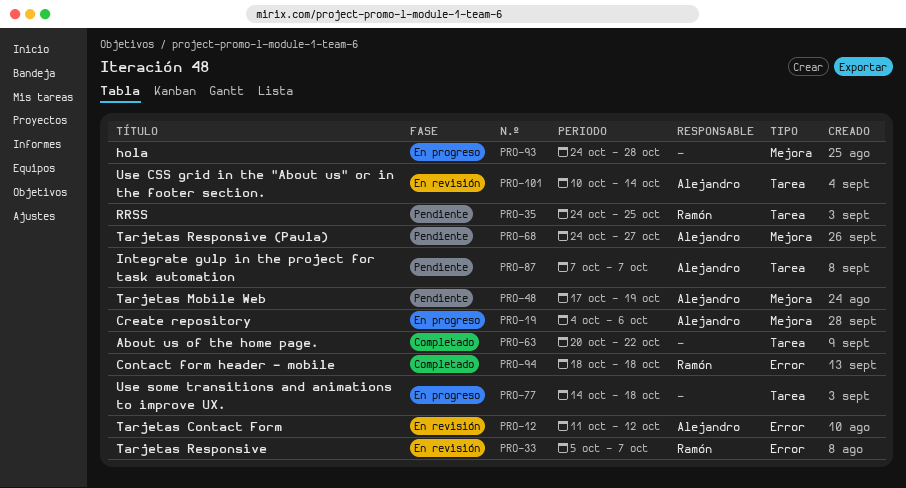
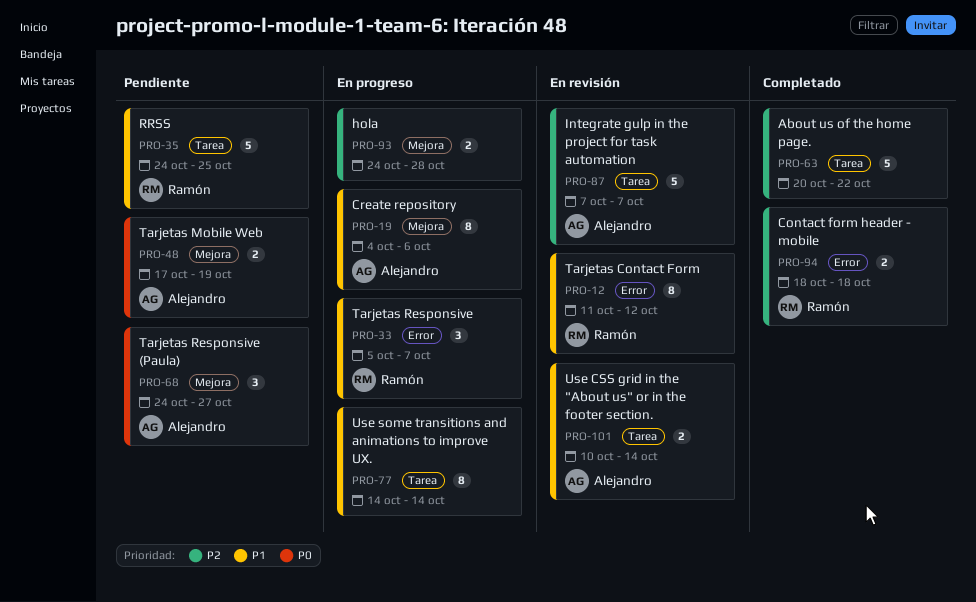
PRO-12, owner: Alejandro -> Ramón
PRO-33, status: En revisión -> En progreso
PRO-77, due: Oct 18 -> Oct 14
PRO-87, status: Pendiente -> En revisión

